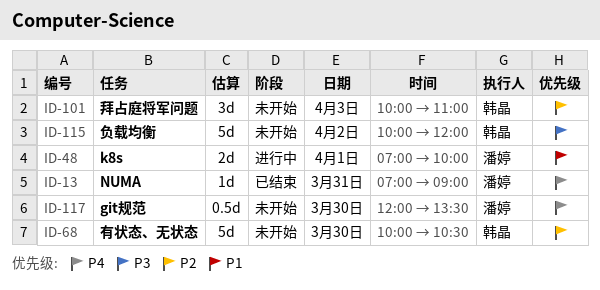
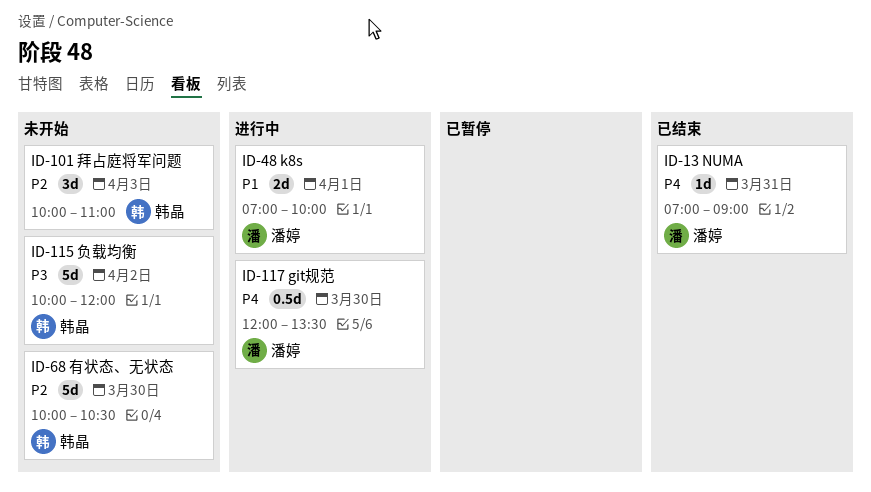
ID-117, status: 未开始 -> 进行中

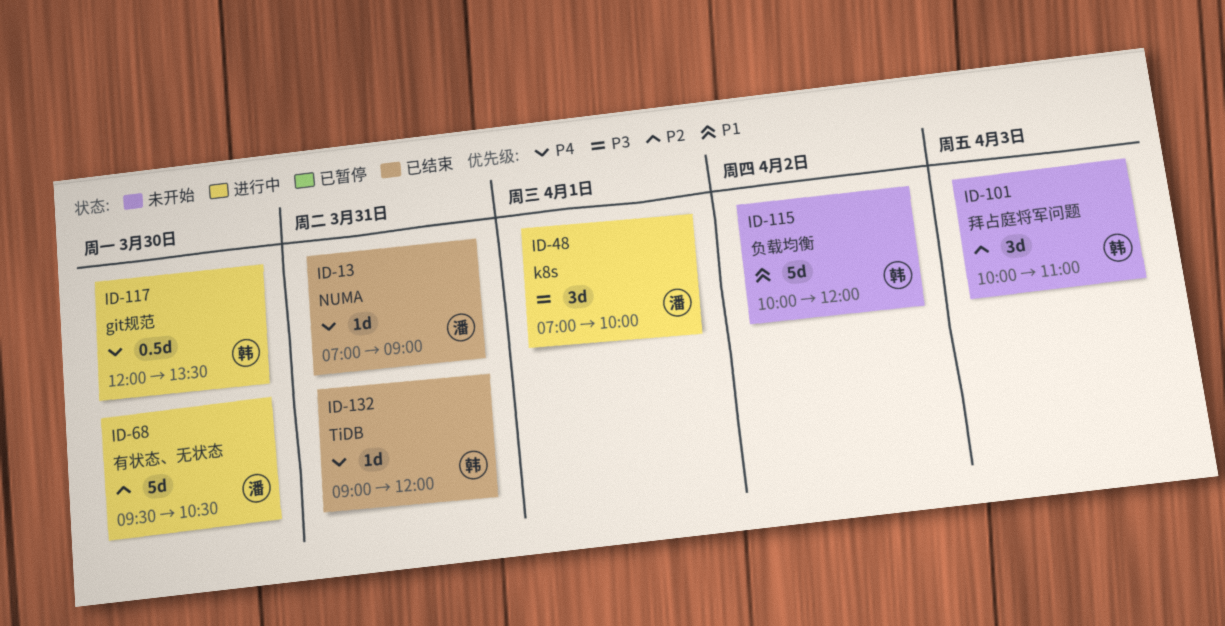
ID-48, priority: P1 -> P3
ID-48, estimate: 2d -> 3d
ID-68, status: 未开始 -> 进行中
ID-68, owner: 韩晶 -> 潘婷
ID-68, begins: 10:00 -> 09:30
ID-115, priority: P3 -> P1
ID-117, owner: 潘婷 -> 韩晶
ID-132: none -> present

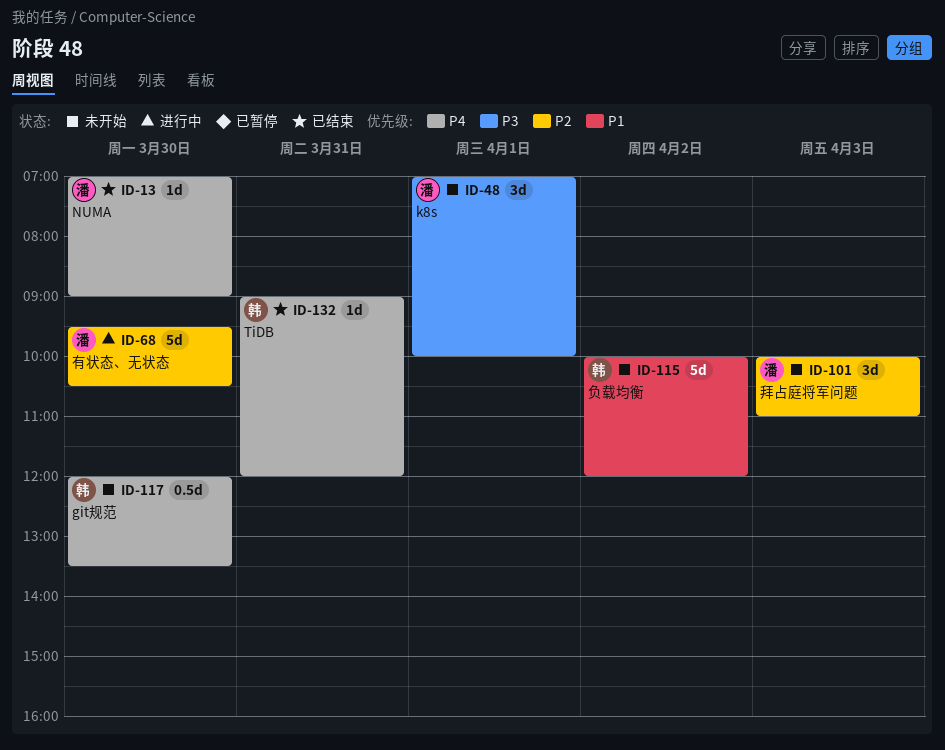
ID-13, day: Mar 31 -> Mar 30
ID-48, status: 进行中 -> 未开始
ID-101, owner: 韩 -> 潘
ID-117, status: 进行中 -> 未开始

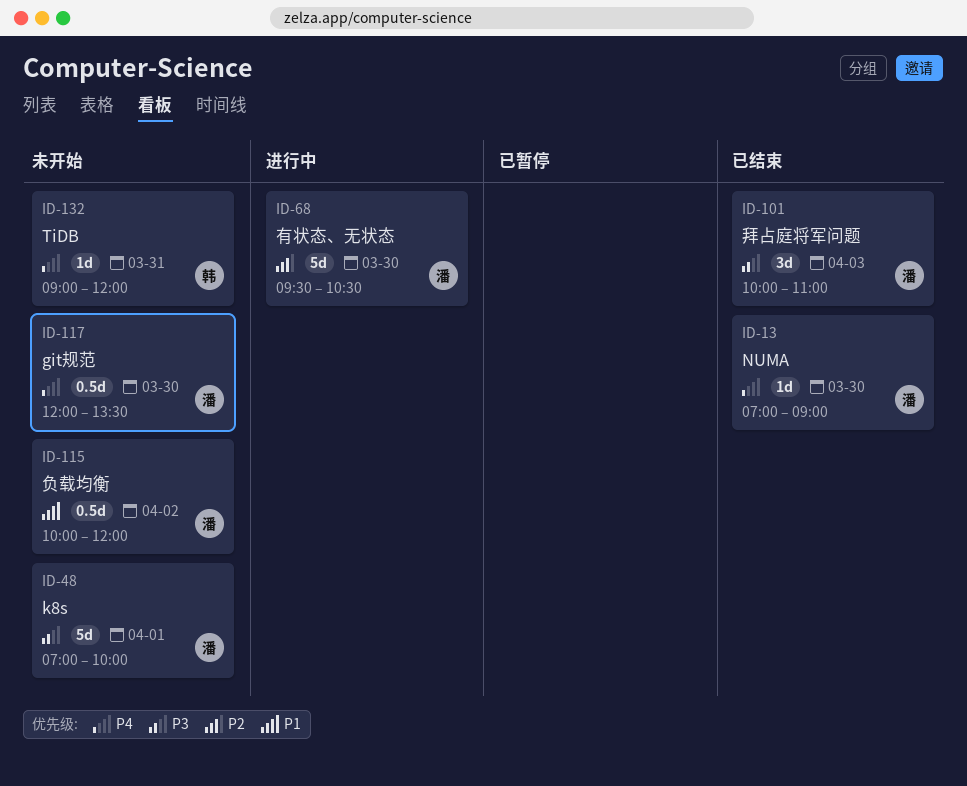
ID-48, estimate: 3d -> 5d
ID-101, status: 未开始 -> 已结束
ID-101, priority: P2 -> P3
ID-115, owner: 韩 -> 潘
ID-115, estimate: 5d -> 0.5d
ID-117, owner: 韩 -> 潘
ID-132, status: 已结束 -> 未开始

